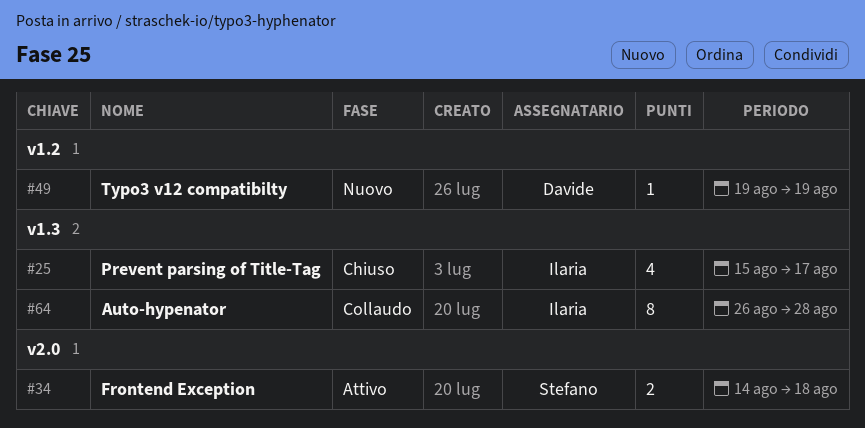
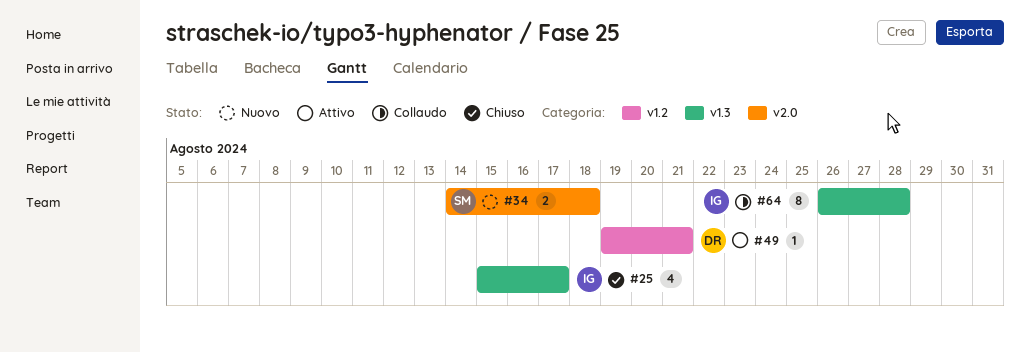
#34, status: Attivo -> Nuovo
#49, status: Nuovo -> Attivo
#49, due: Aug 19 -> Aug 21

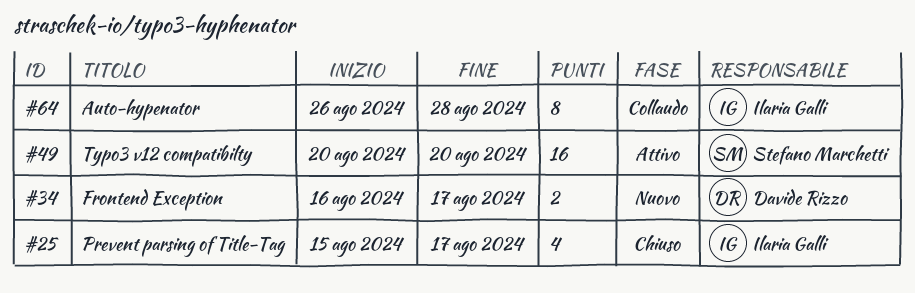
#34, owner: Stefano Marchetti -> Davide Rizzo
#34, start: Aug 14 -> Aug 16
#34, due: Aug 18 -> Aug 17
#49, owner: Davide Rizzo -> Stefano Marchetti
#49, estimate: 1 -> 16
#49, start: Aug 19 -> Aug 20
#49, due: Aug 21 -> Aug 20

